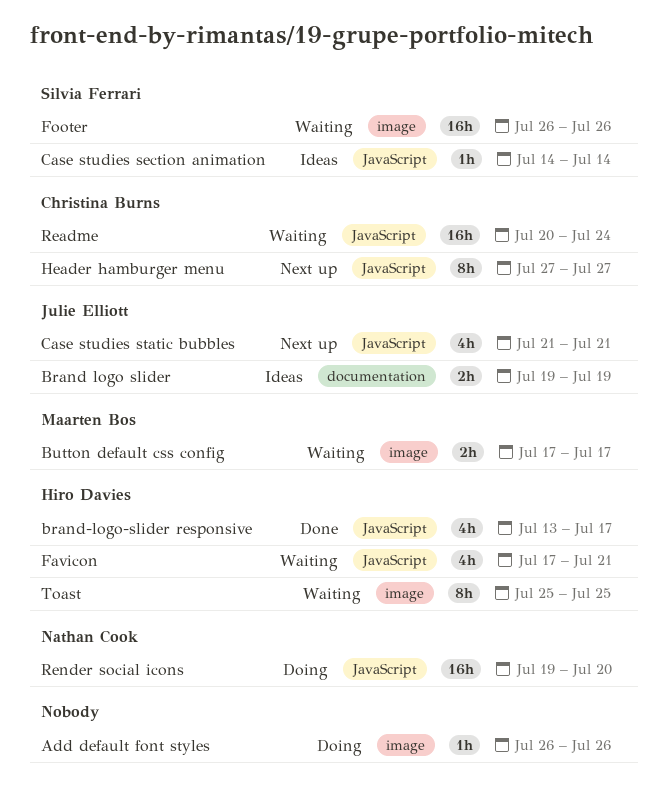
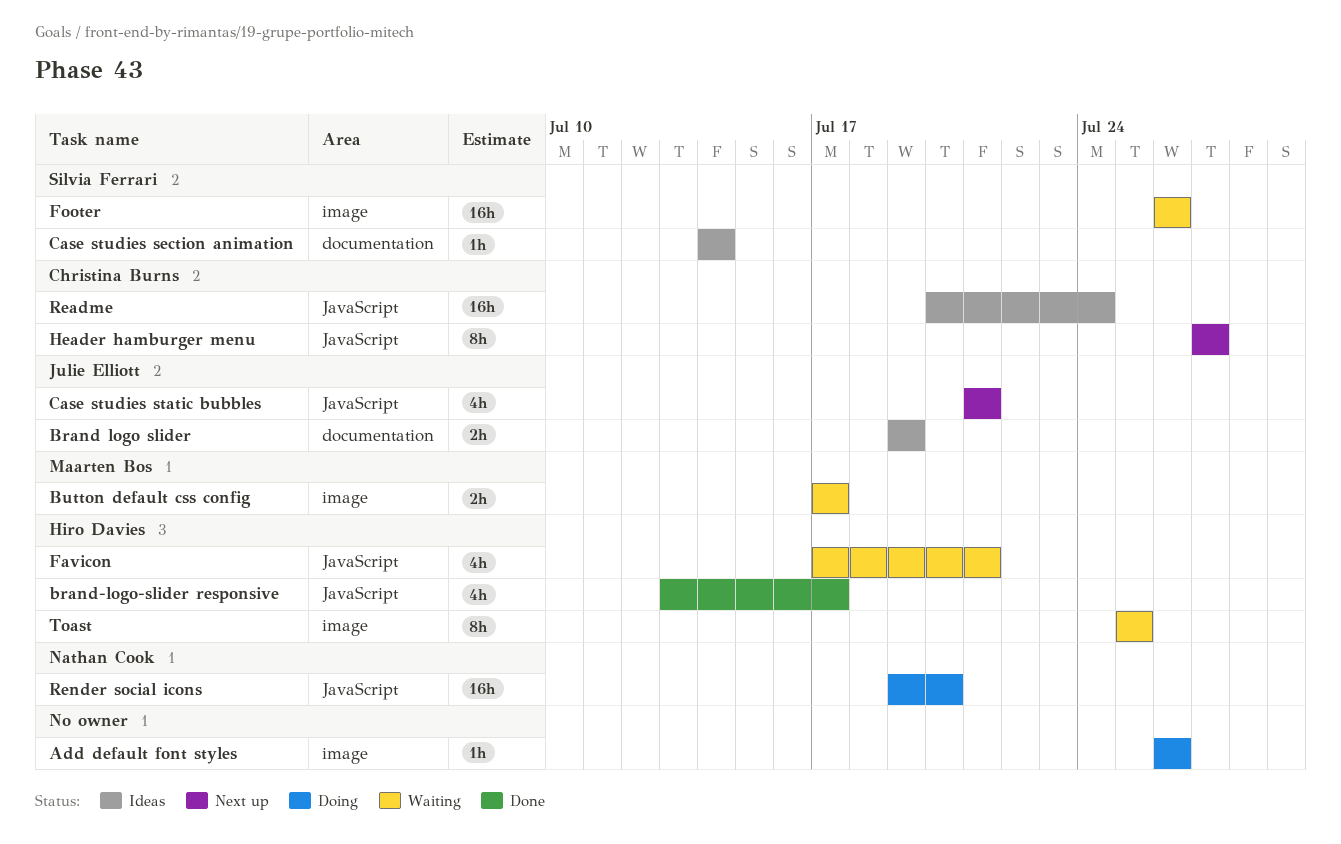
Case studies section animation, label: JavaScript -> documentation
Readme, status: Waiting -> Ideas

